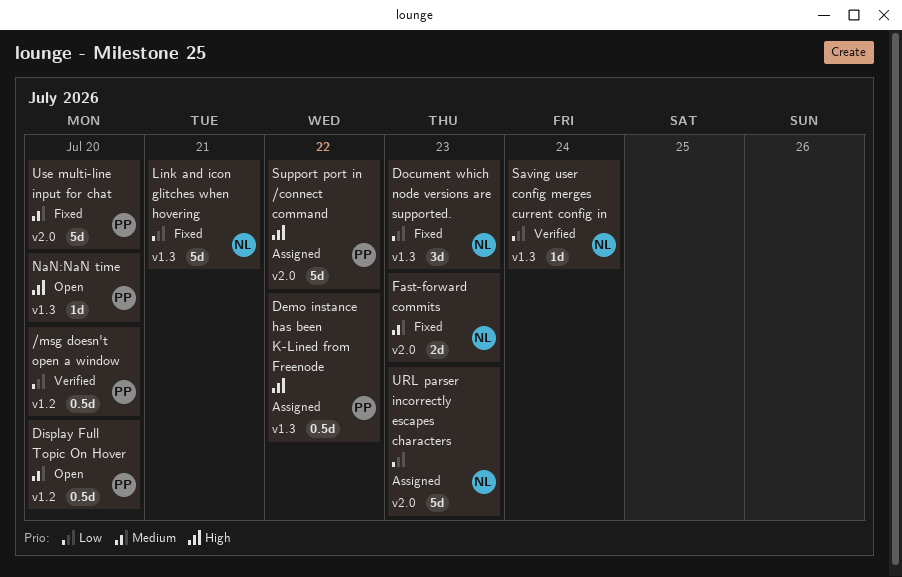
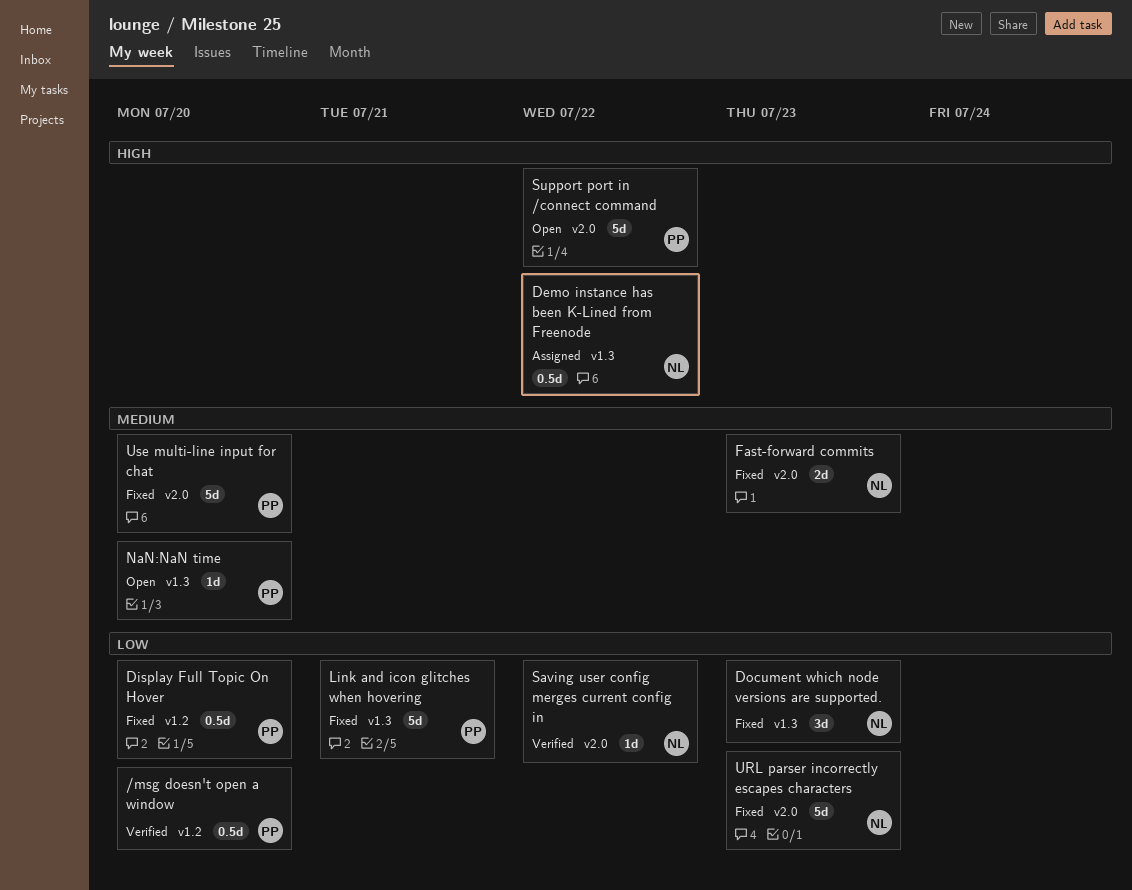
Demo instance has been K-Lined from Freenode, owner: PP -> NL
Display Full Topic On Hover, status: Open -> Fixed
Display Full Topic On Hover, priority: Medium -> Low
Link and icon glitches when hovering, owner: NL -> PP
NaN:NaN time, priority: High -> Medium
Saving user config merges current config in, label: v1.3 -> v2.0
Saving user config merges current config in, due: Jul 24 -> Jul 22
Support port in /connect command, status: Assigned -> Open
URL parser incorrectly escapes characters, status: Assigned -> Fixed

